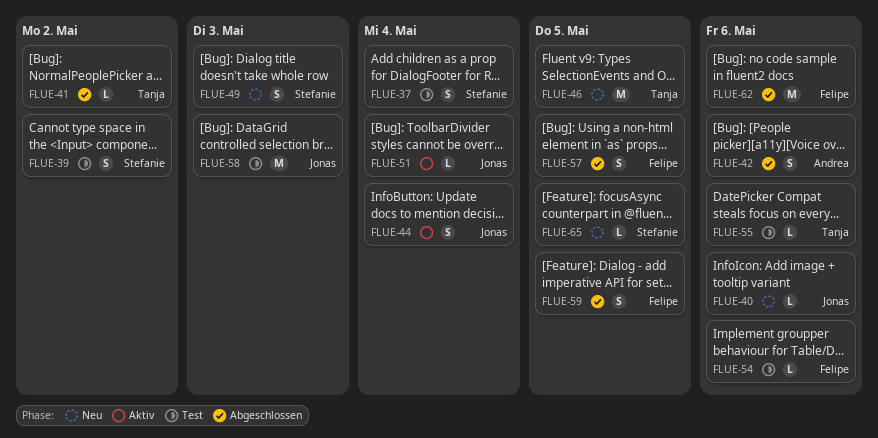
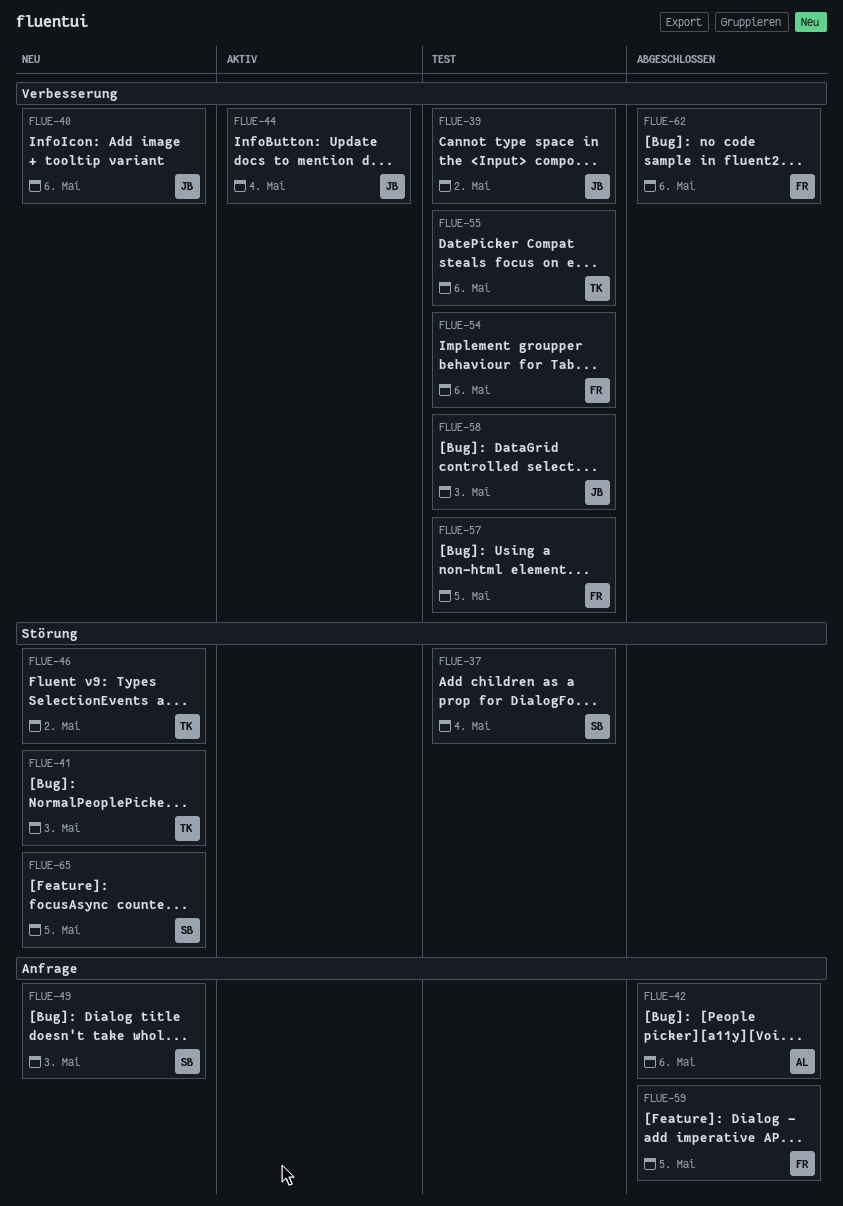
FLUE-39, owner: Stefanie -> Jonas
FLUE-41, status: Abgeschlossen -> Neu
FLUE-41, due: May 2 -> May 3
FLUE-46, due: May 5 -> May 2
FLUE-51: present -> none
FLUE-57, status: Abgeschlossen -> Test

